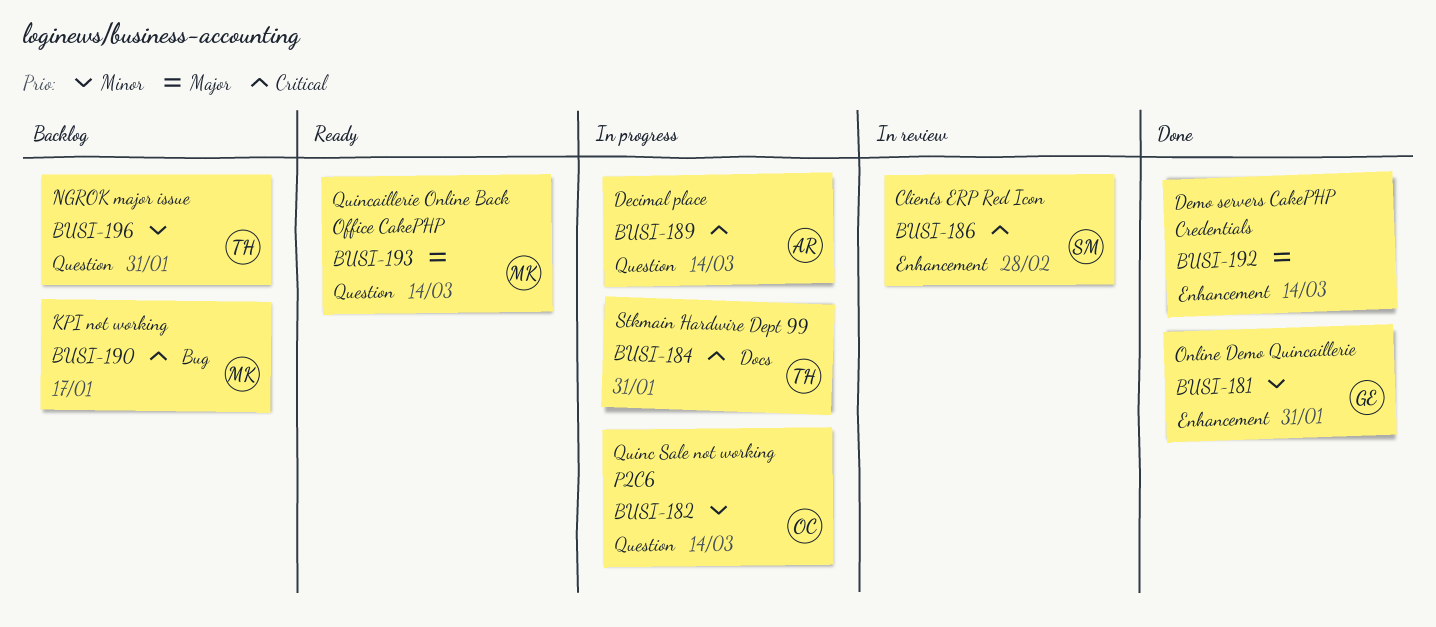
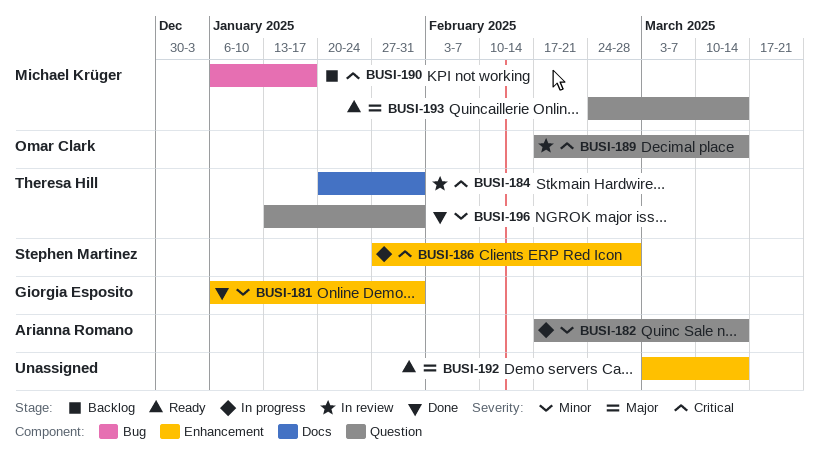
BUSI-182, owner: Omar Clark -> Arianna Romano
BUSI-184, status: In progress -> In review
BUSI-186, status: In review -> In progress
BUSI-189, status: In progress -> In review
BUSI-189, owner: Arianna Romano -> Omar Clark
BUSI-192, status: Done -> Ready
BUSI-196, status: Backlog -> Done

